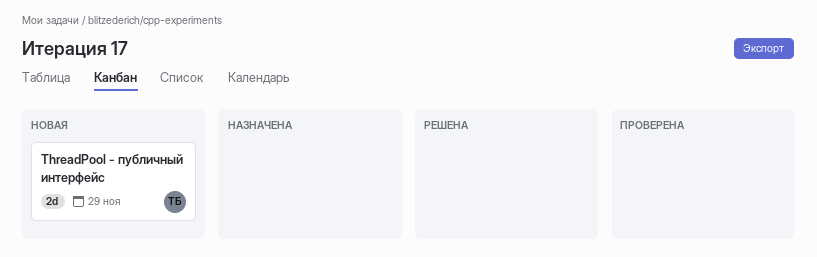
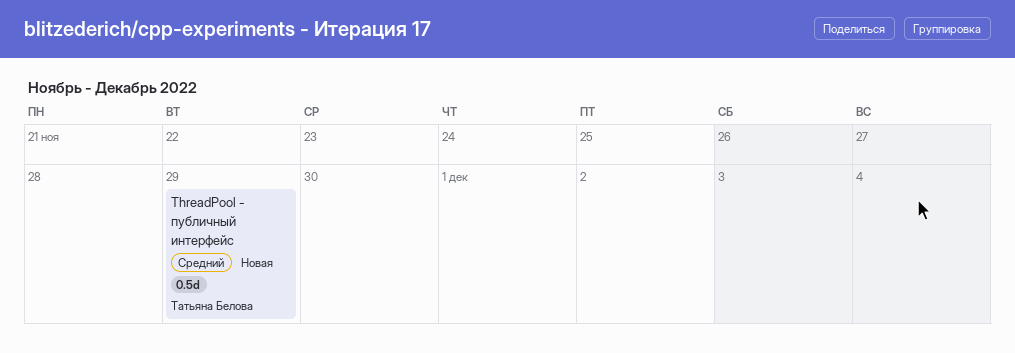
ThreadPool - публичный интерфейс, estimate: 2d -> 0.5d

